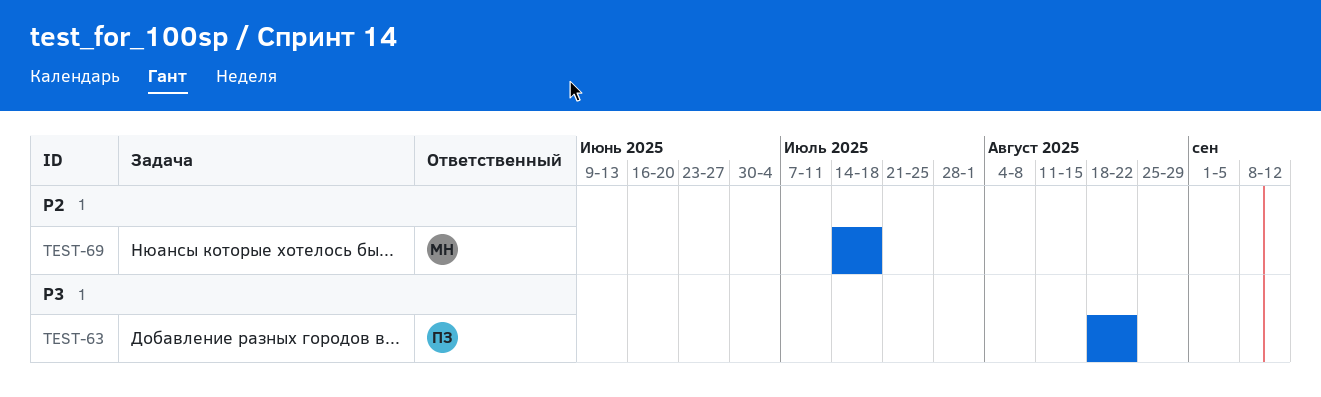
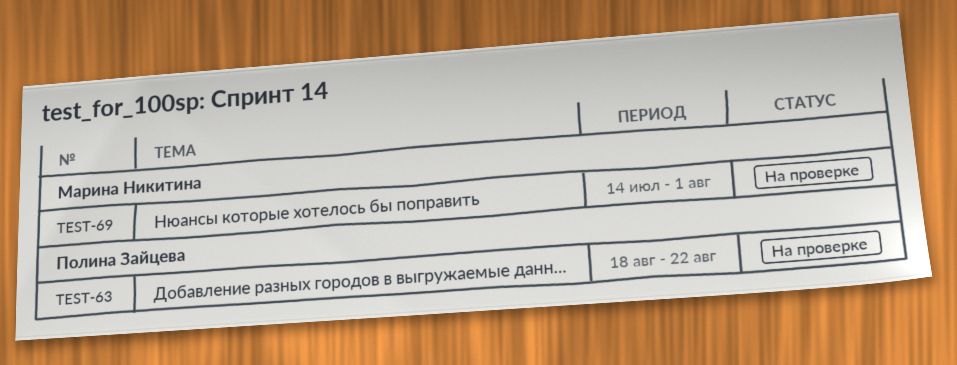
TEST-69, due: Jul 18 -> Aug 1

